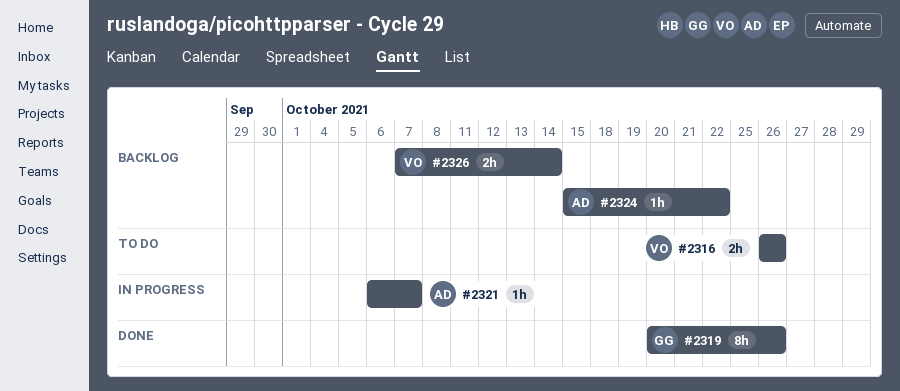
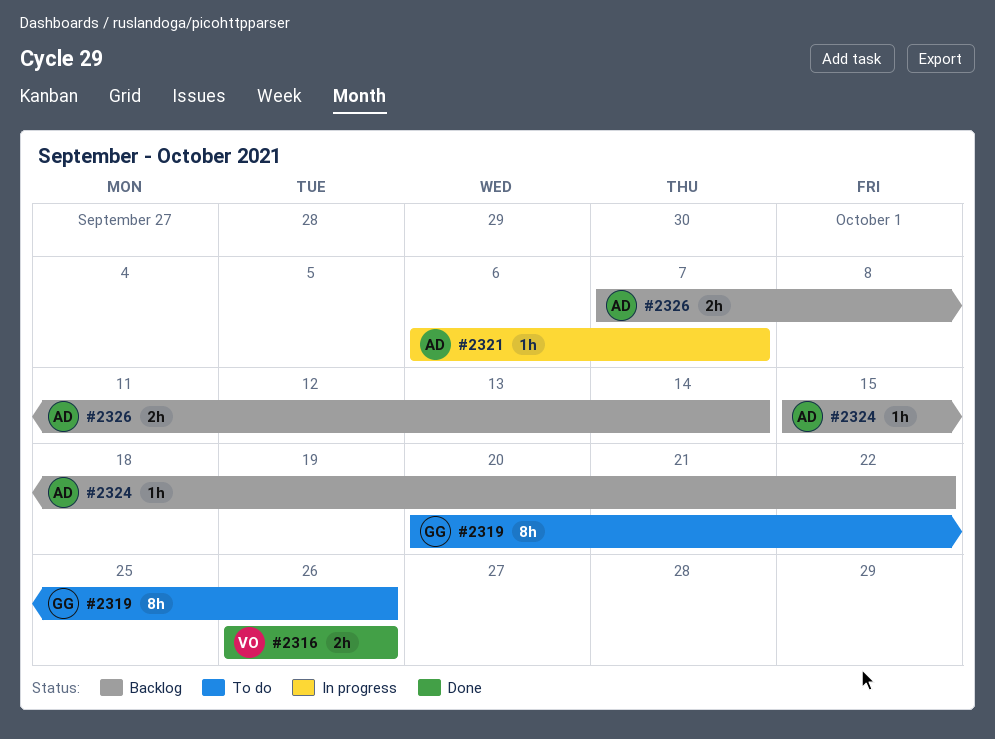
#2316, status: To do -> Done
#2319, status: Done -> To do
#2326, owner: VO -> AD

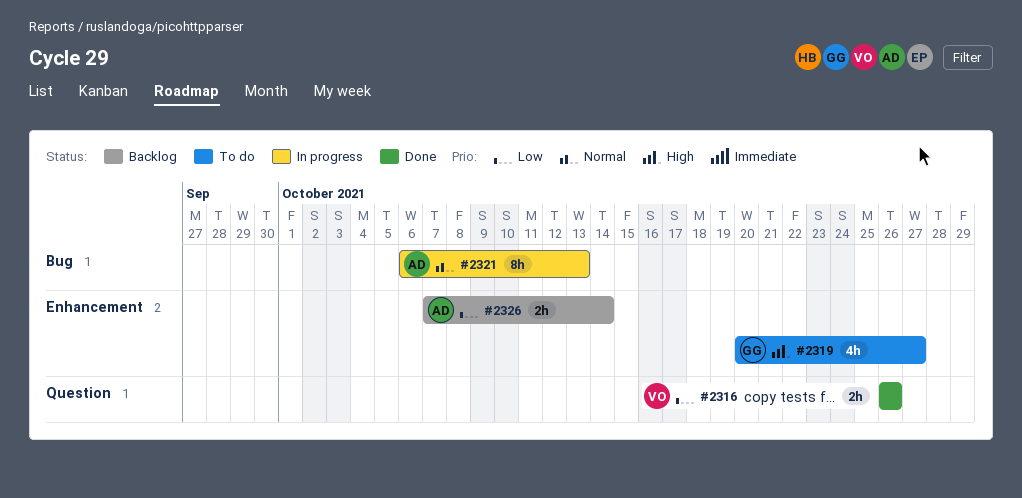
#2319, estimate: 8h -> 4h
#2319, due: Oct 26 -> Oct 27
#2321, estimate: 1h -> 8h
#2321, due: Oct 7 -> Oct 13
#2324: present -> none

